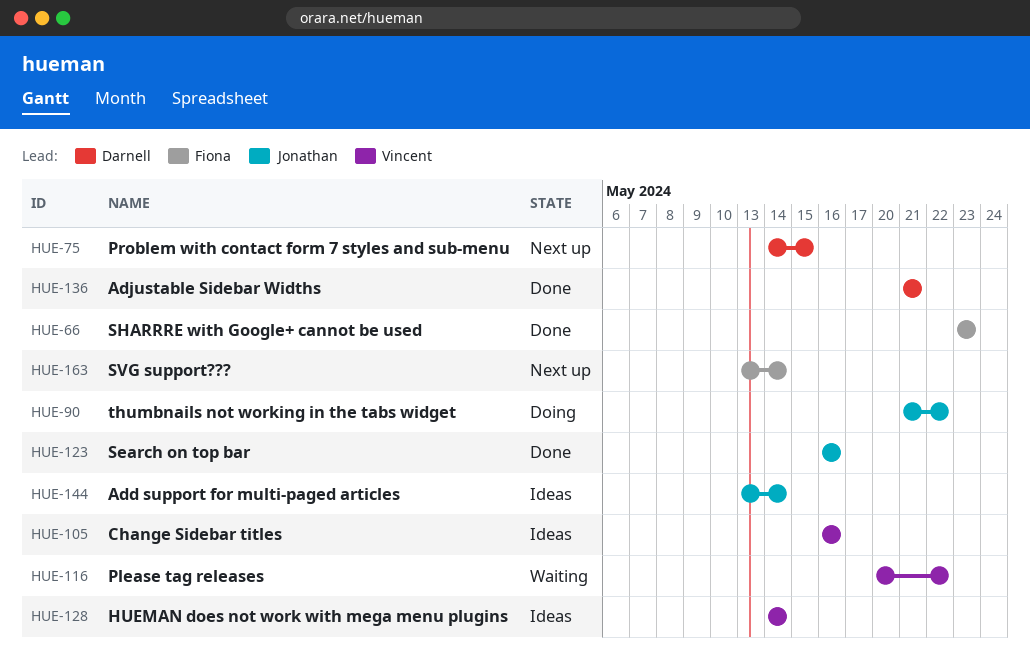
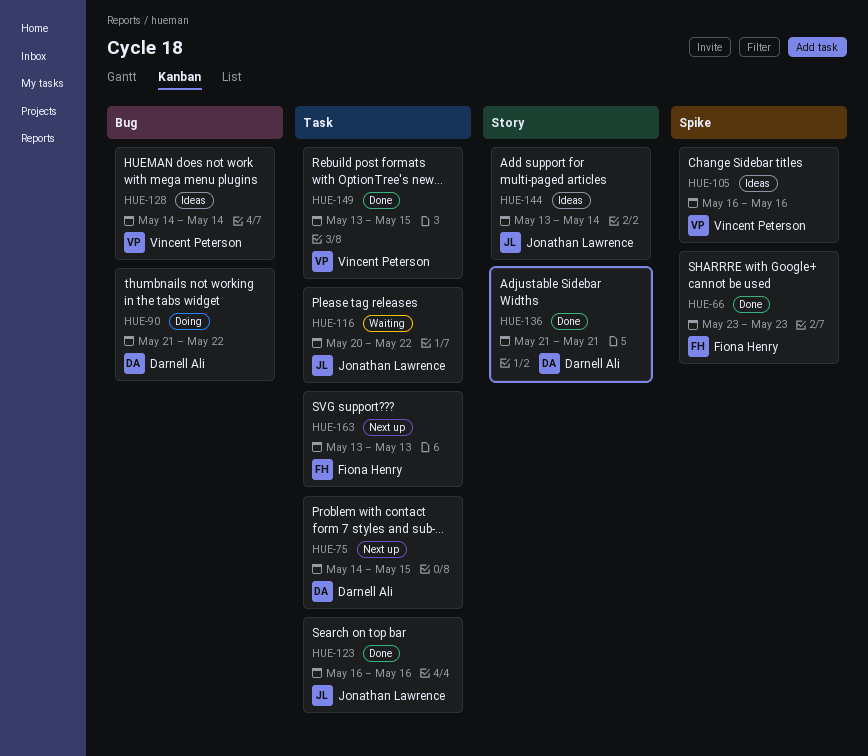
HUE-90, owner: Jonathan Lawrence -> Darnell Ali
HUE-116, owner: Vincent Peterson -> Jonathan Lawrence
HUE-149: none -> present
HUE-163, due: May 14 -> May 13

